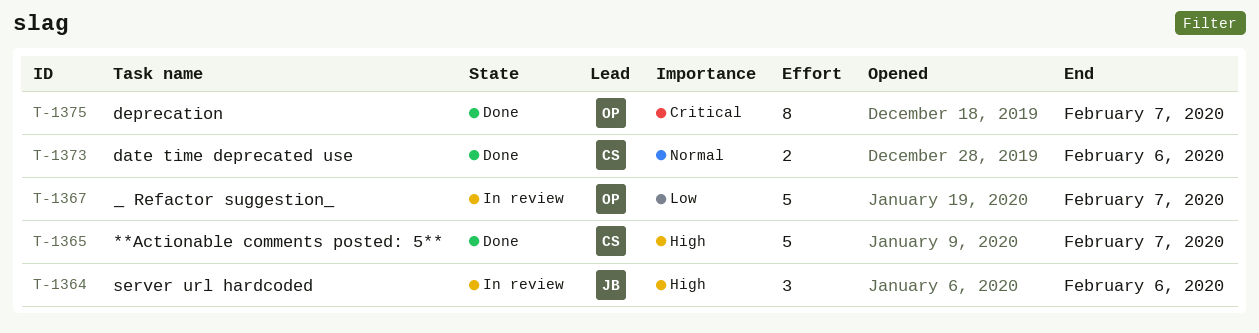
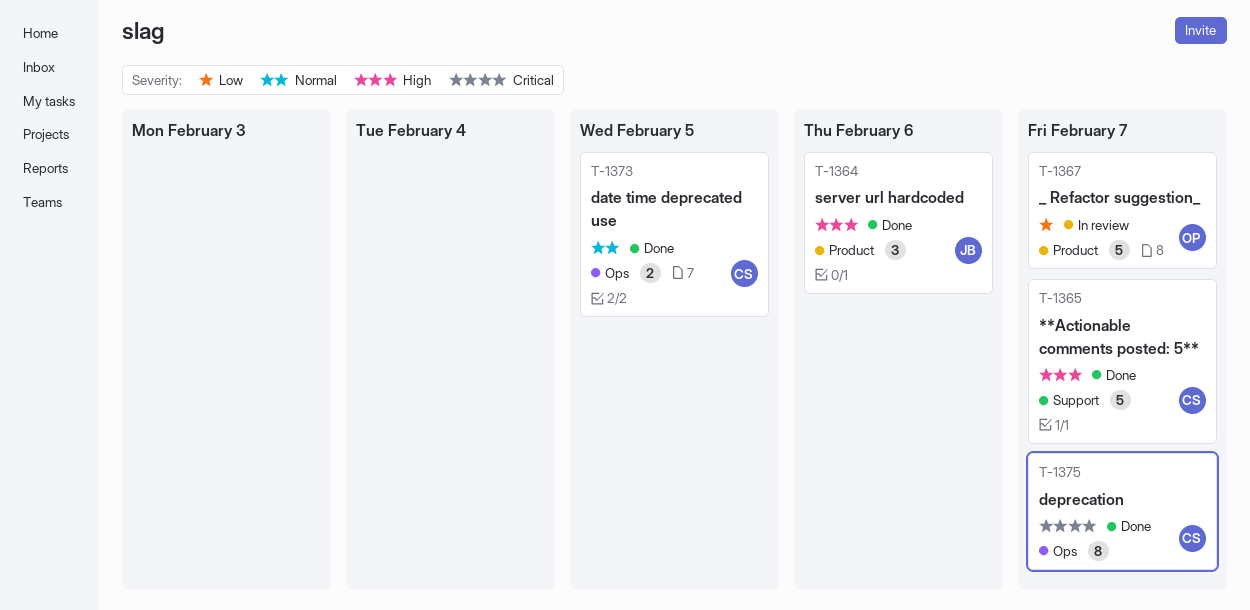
T-1364, status: In review -> Done
T-1373, due: Feb 6 -> Feb 5
T-1375, owner: OP -> CS

